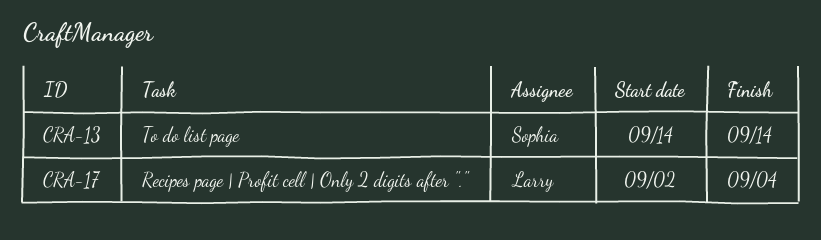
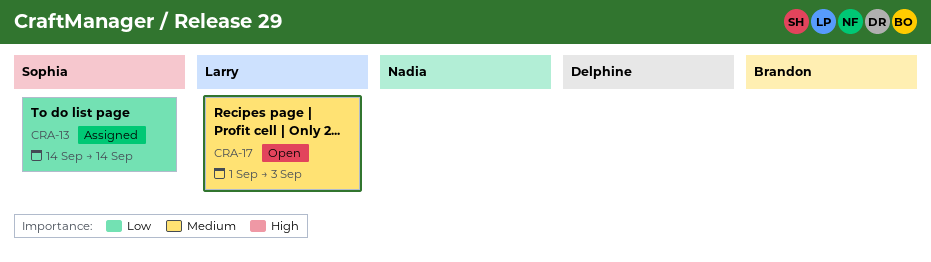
CRA-17, start: Sep 2 -> Sep 1
CRA-17, due: Sep 4 -> Sep 3

